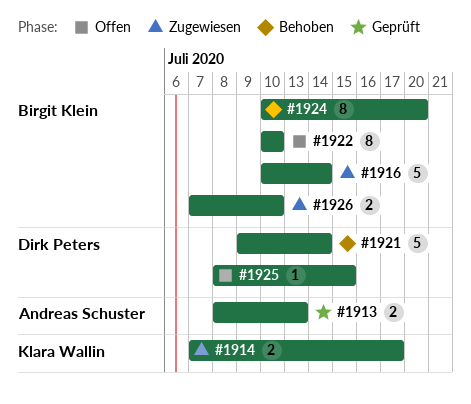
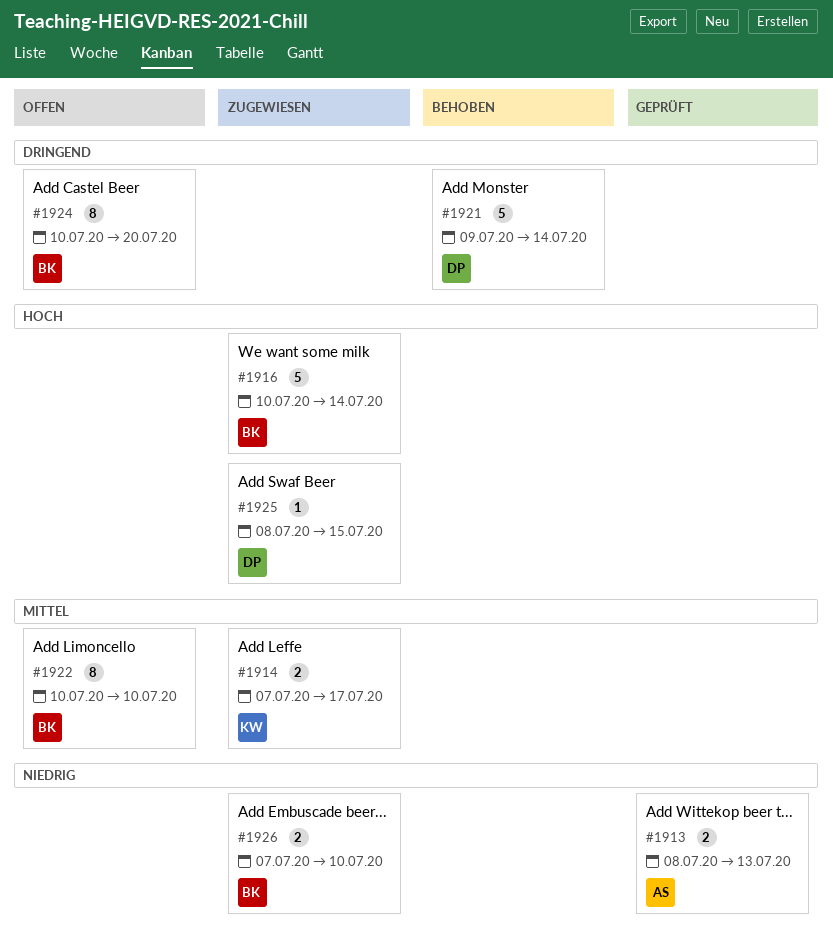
#1924, status: Behoben -> Offen
#1925, status: Offen -> Zugewiesen

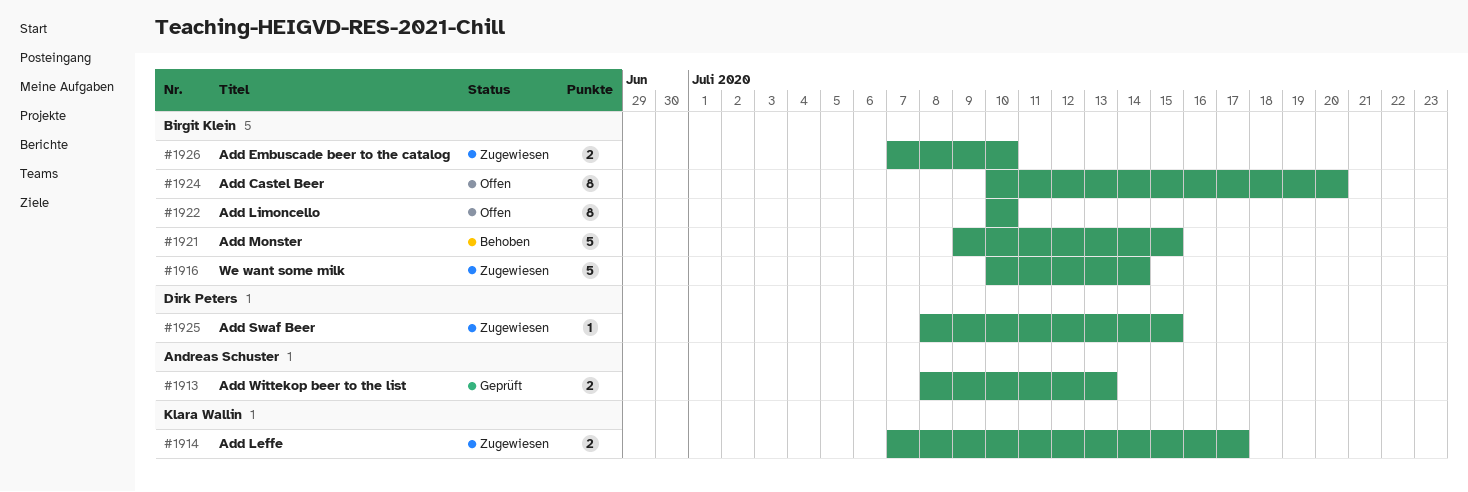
#1921, owner: Dirk Peters -> Birgit Klein
#1921, due: Jul 14 -> Jul 15

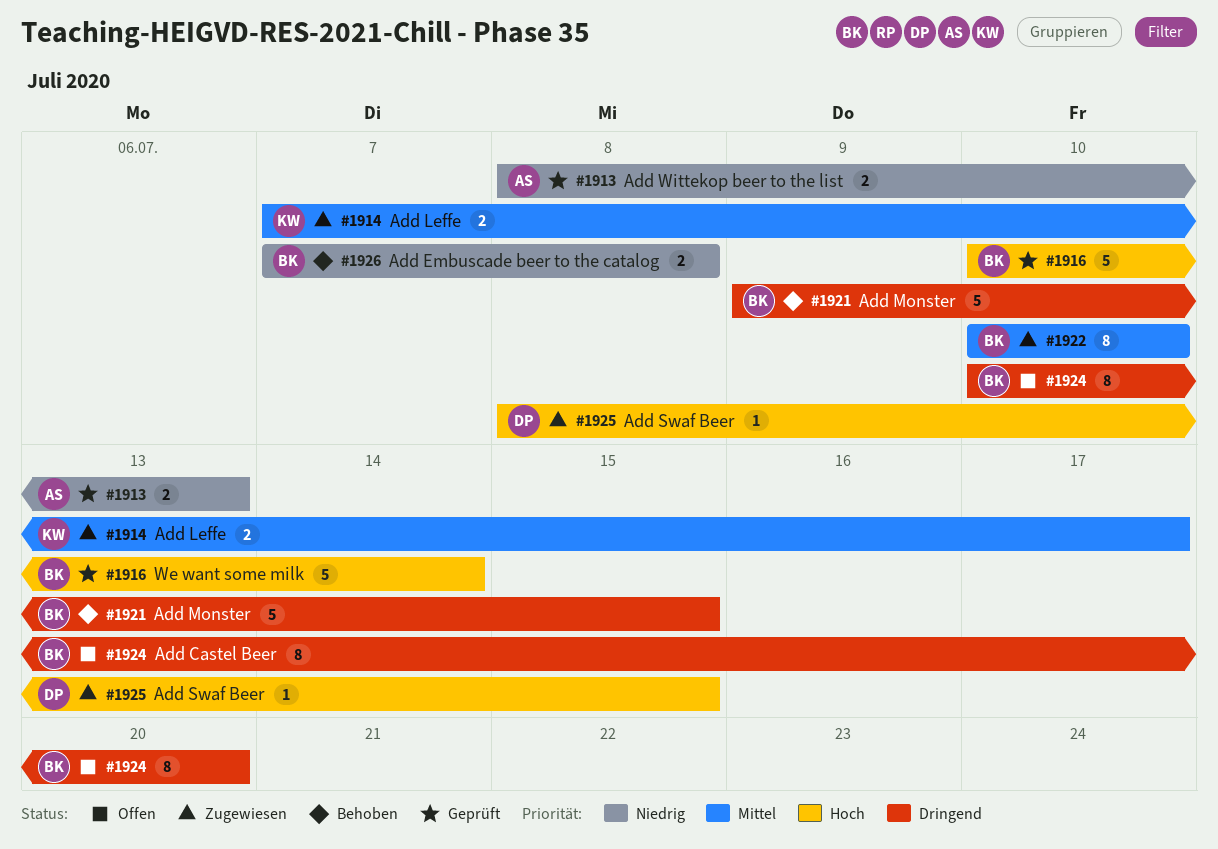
#1916, status: Zugewiesen -> Geprüft
#1922, status: Offen -> Zugewiesen
#1926, status: Zugewiesen -> Behoben
#1926, due: Jul 10 -> Jul 8

